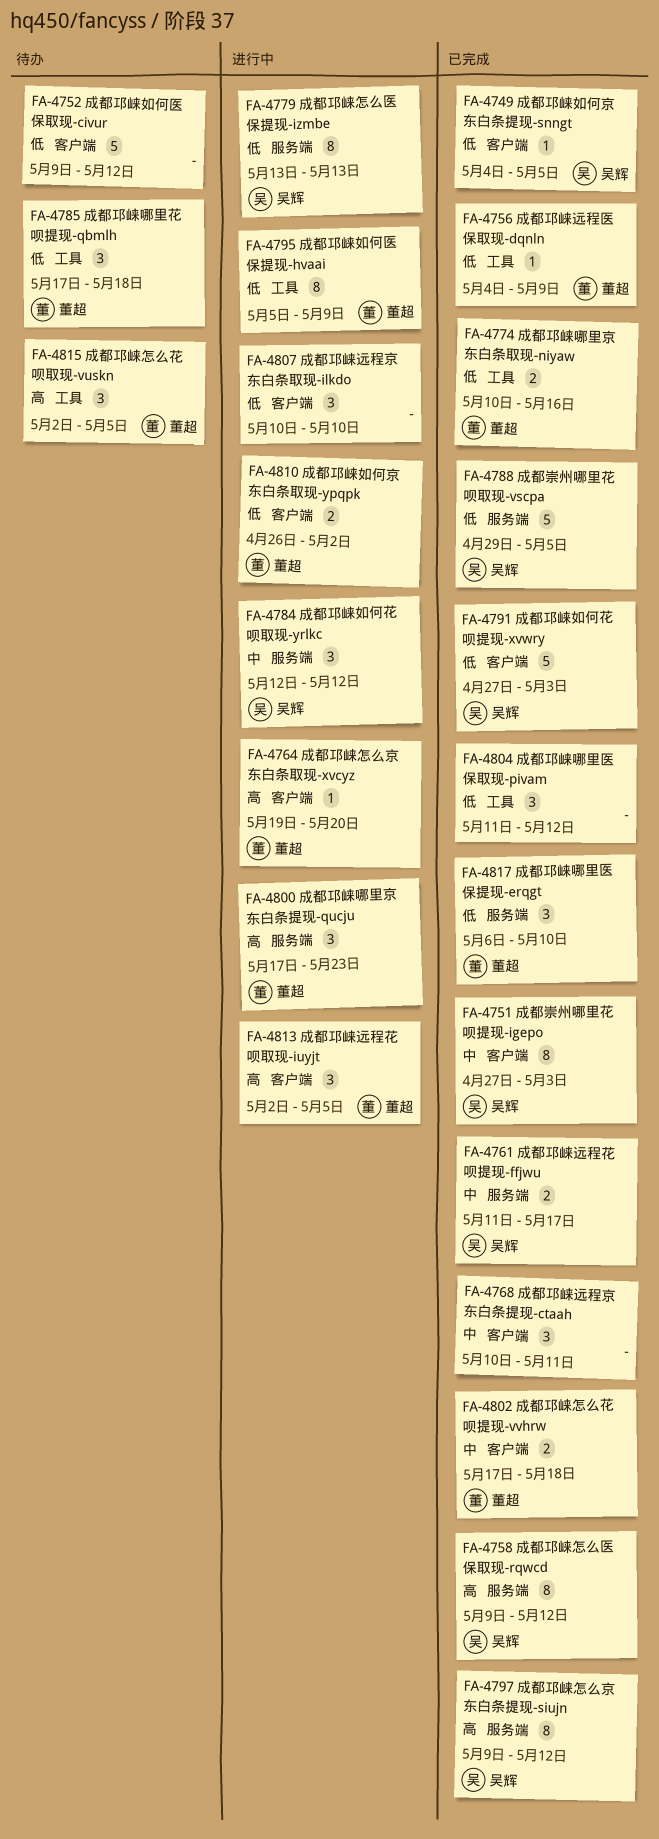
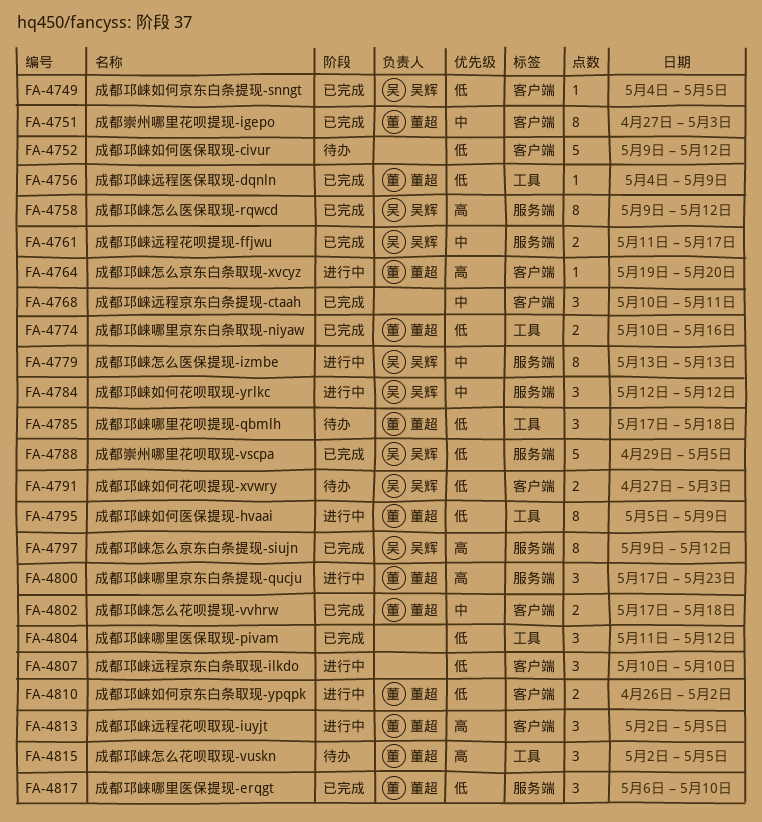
FA-4751, owner: 吴辉 -> 董超
FA-4779, priority: 低 -> 中
FA-4791, status: 已完成 -> 待办
FA-4791, estimate: 5 -> 2

